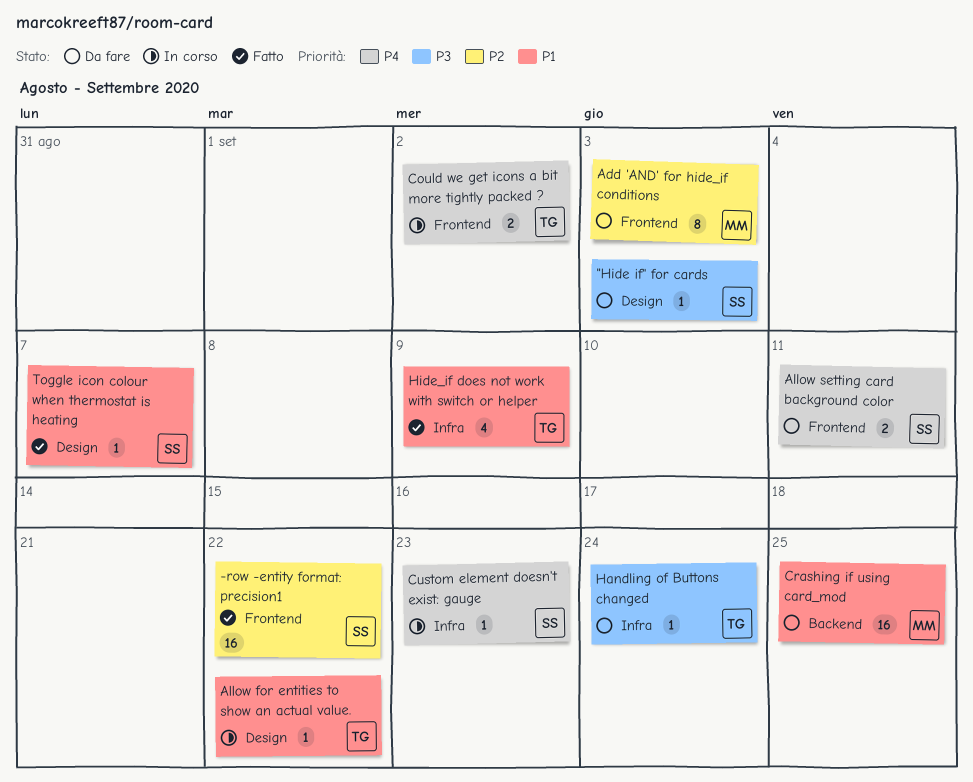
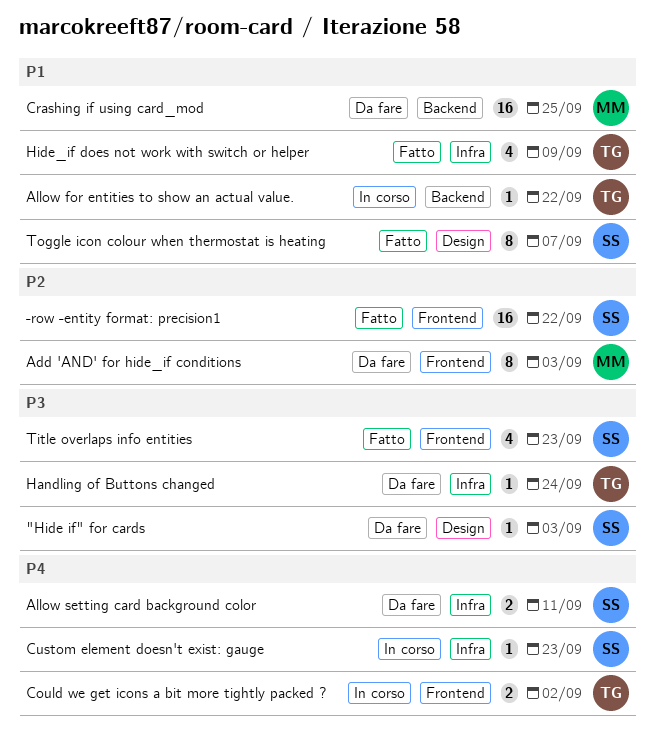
Allow for entities to show an actual value., label: Design -> Backend
Allow setting card background color, label: Frontend -> Infra
Title overlaps info entities: none -> present
Toggle icon colour when thermostat is heating, estimate: 1 -> 8

